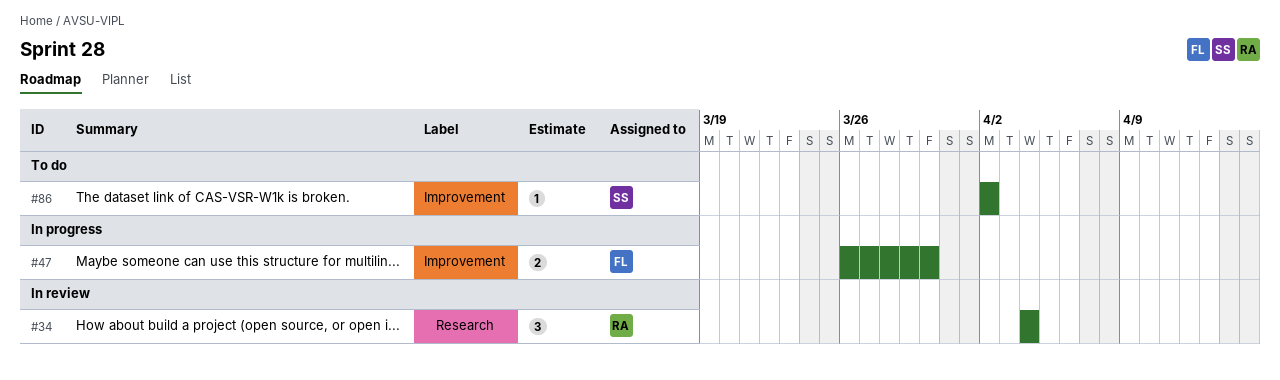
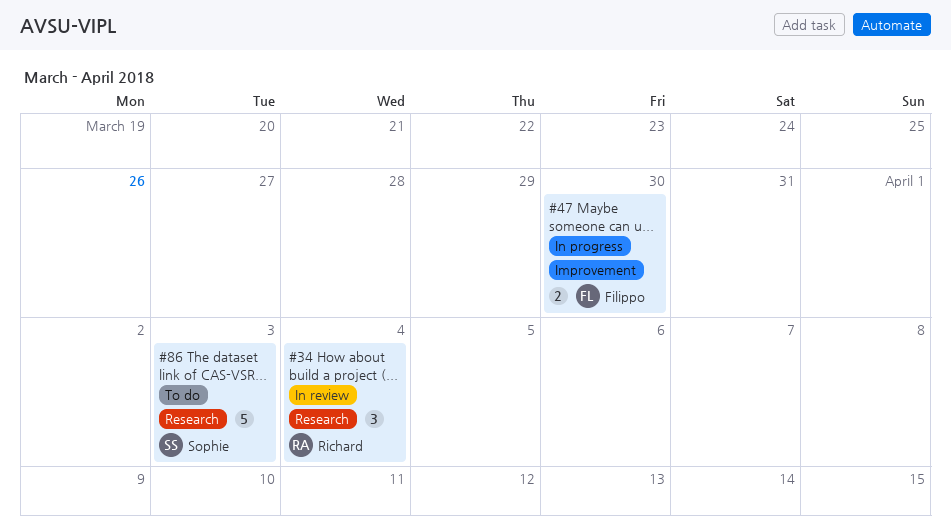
#86, label: Improvement -> Research
#86, estimate: 1 -> 5
#86, due: Apr 2 -> Apr 3

